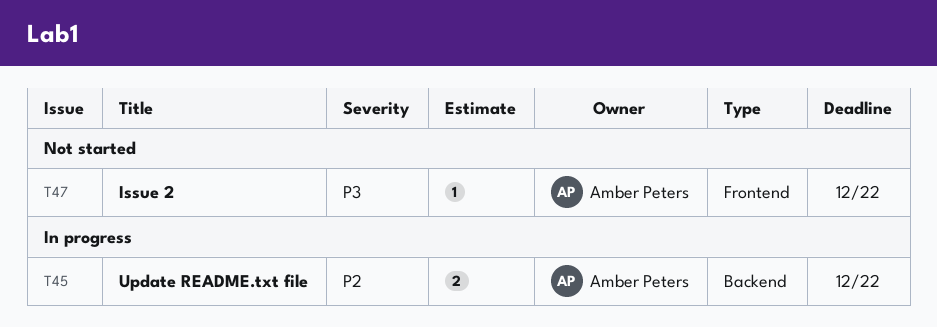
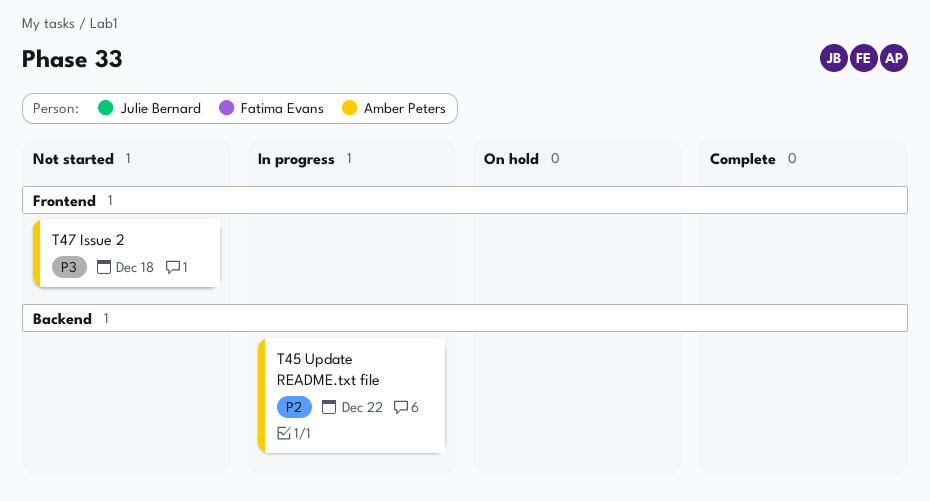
T47, due: Dec 22 -> Dec 18

